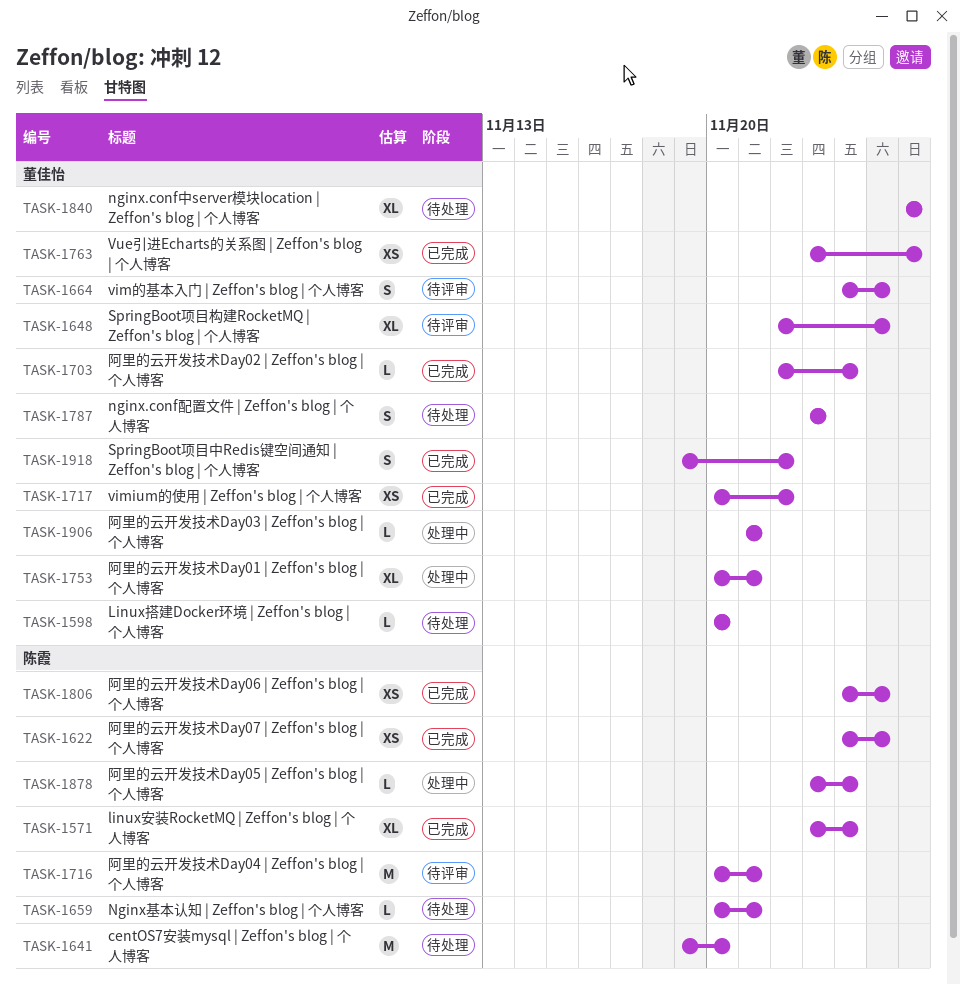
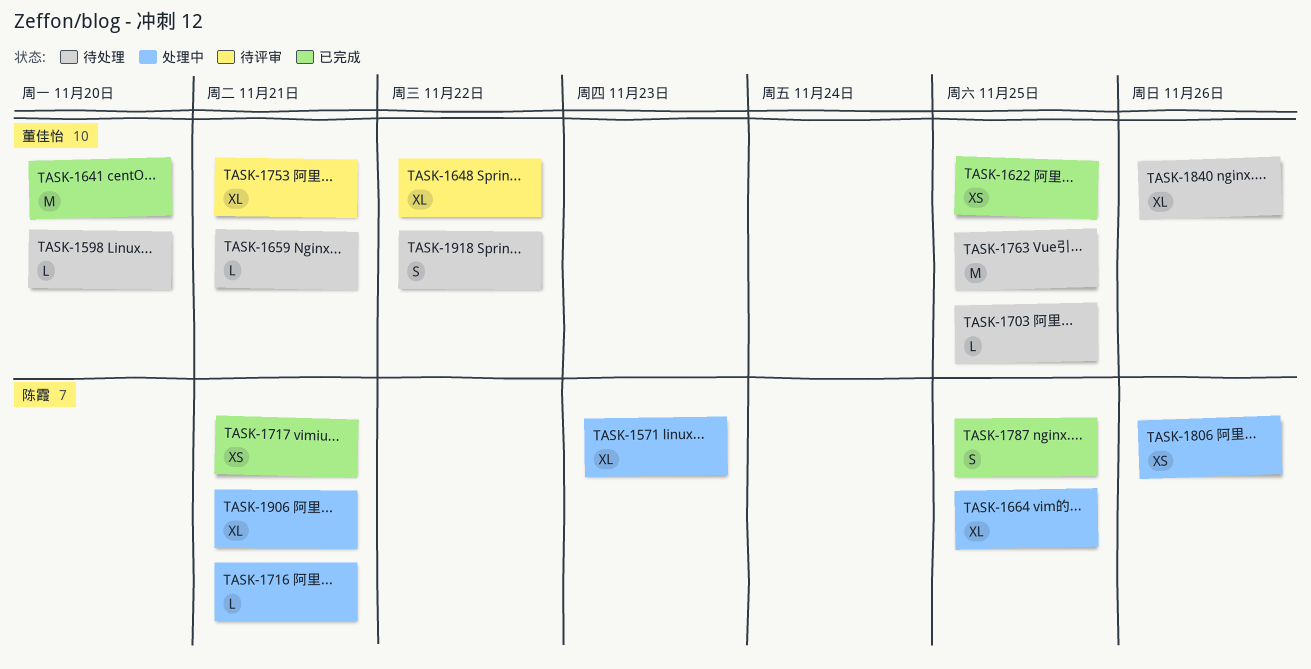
TASK-1571, status: 已完成 -> 处理中
TASK-1571, due: Nov 24 -> Nov 23
TASK-1622, owner: 陈霞 -> 董佳怡
TASK-1641, status: 待处理 -> 已完成
TASK-1641, owner: 陈霞 -> 董佳怡
TASK-1648, due: Nov 25 -> Nov 22
TASK-1659, owner: 陈霞 -> 董佳怡
TASK-1664, status: 待评审 -> 处理中
TASK-1664, owner: 董佳怡 -> 陈霞
TASK-1664, estimate: S -> XL
TASK-1703, status: 已完成 -> 待处理
TASK-1703, due: Nov 24 -> Nov 25
TASK-1716, status: 待评审 -> 处理中
TASK-1716, estimate: M -> L
TASK-1717, owner: 董佳怡 -> 陈霞
TASK-1717, due: Nov 22 -> Nov 21
TASK-1753, status: 处理中 -> 待评审
TASK-1763, status: 已完成 -> 待处理
TASK-1763, estimate: XS -> M
TASK-1763, due: Nov 26 -> Nov 25
TASK-1787, status: 待处理 -> 已完成
TASK-1787, owner: 董佳怡 -> 陈霞
TASK-1787, due: Nov 23 -> Nov 25
TASK-1806, status: 已完成 -> 处理中
TASK-1806, due: Nov 25 -> Nov 26
TASK-1878: present -> none
TASK-1906, owner: 董佳怡 -> 陈霞
TASK-1906, estimate: L -> XL
TASK-1918, status: 已完成 -> 待处理

